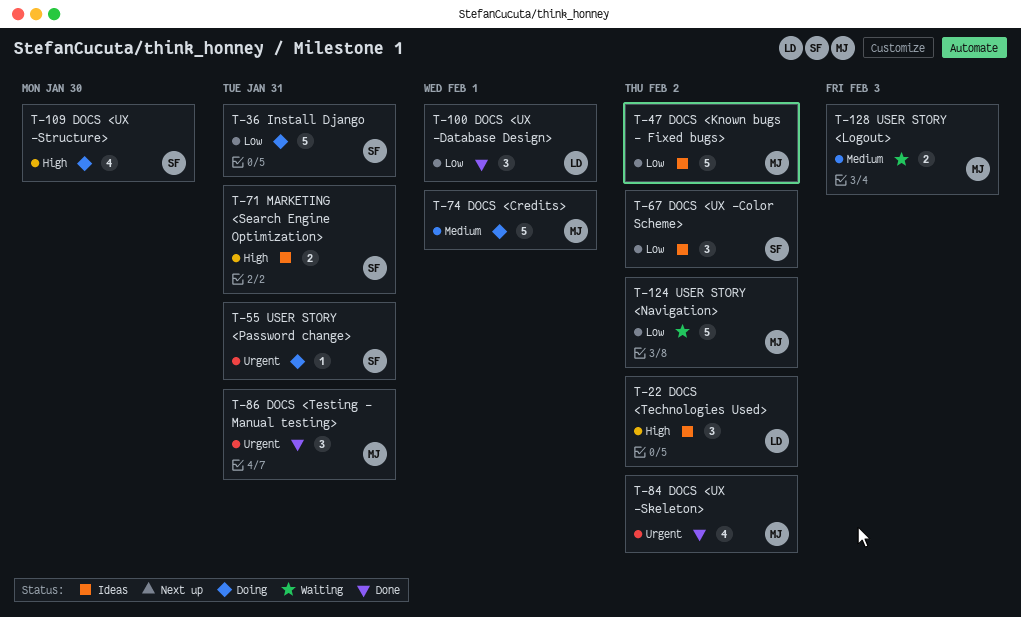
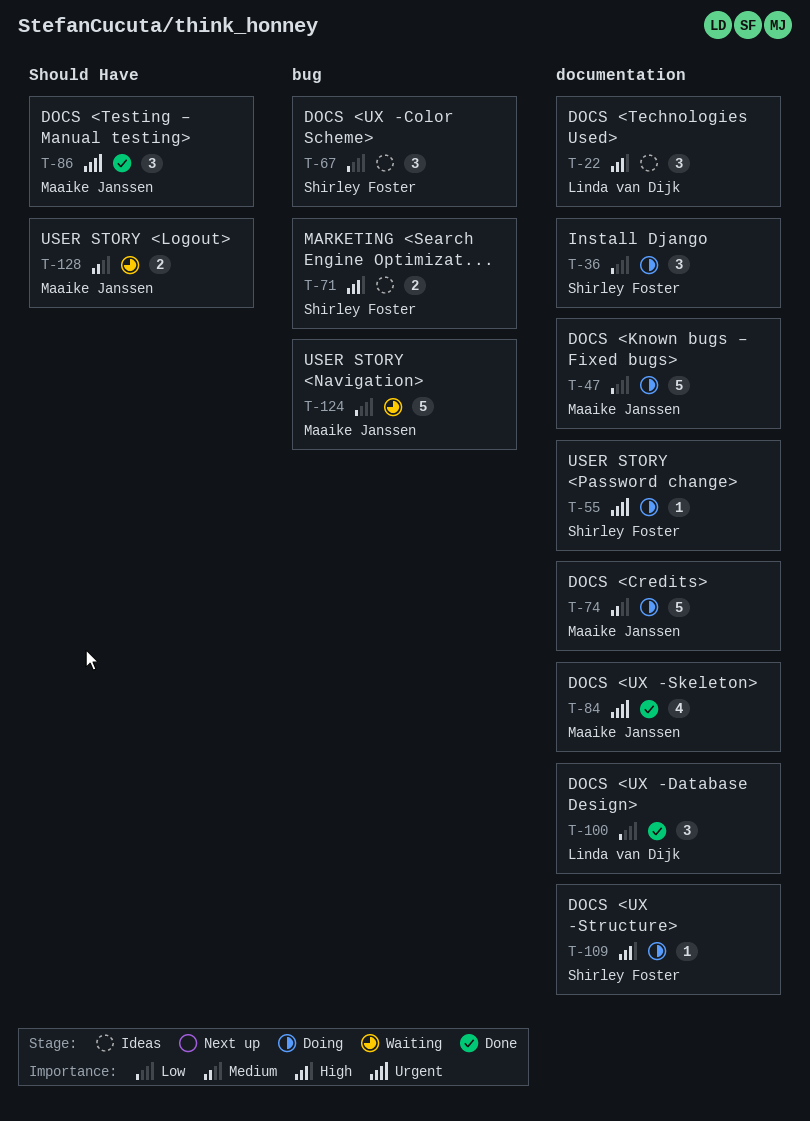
T-36, estimate: 5 -> 3
T-47, status: Ideas -> Doing
T-109, estimate: 4 -> 1

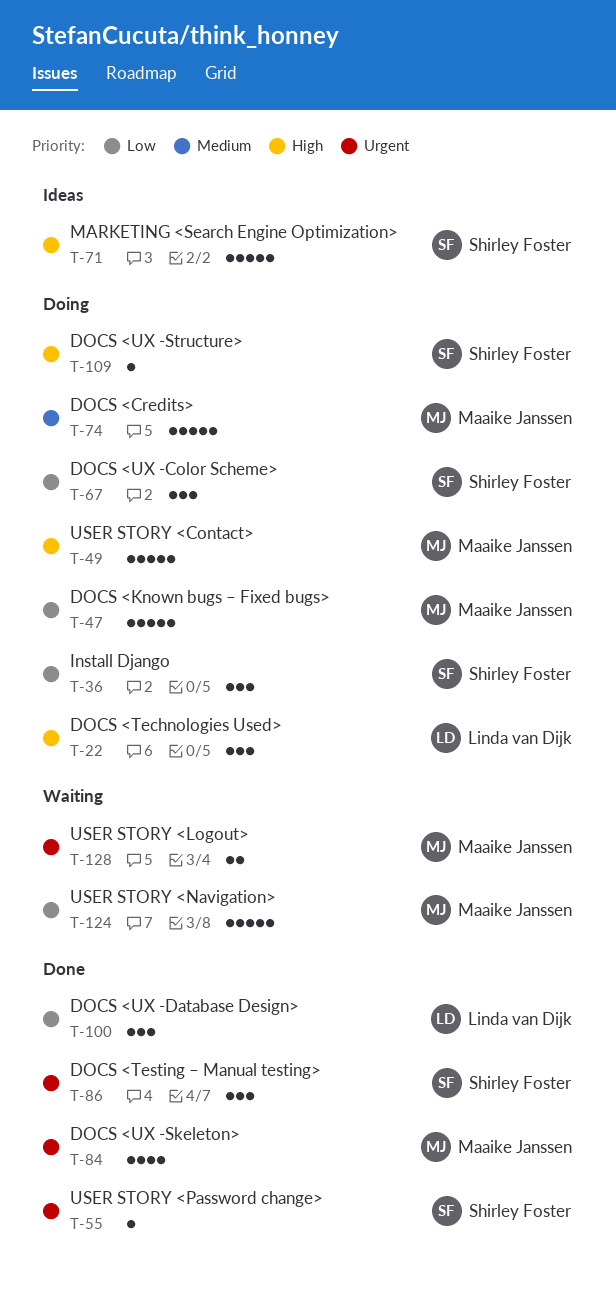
T-22, status: Ideas -> Doing
T-49: none -> present
T-55, status: Doing -> Done
T-67, status: Ideas -> Doing
T-71, estimate: 2 -> 5
T-86, owner: Maaike Janssen -> Shirley Foster
T-128, priority: Medium -> Urgent

